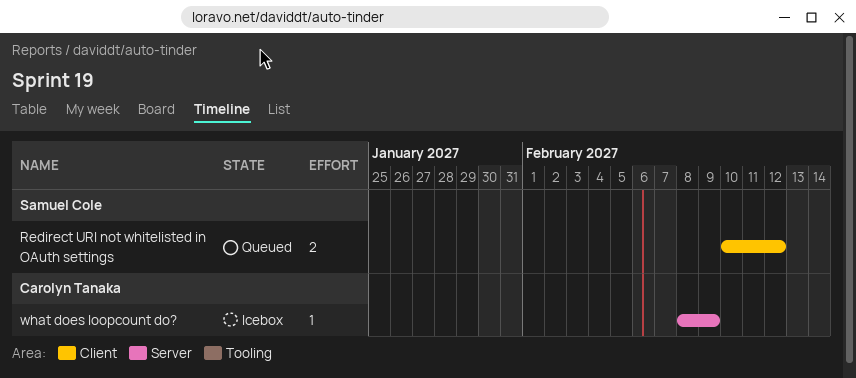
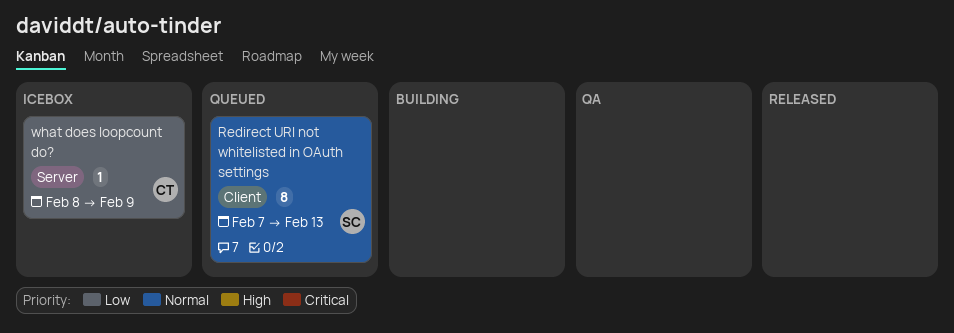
Redirect URI not whitelisted in OAuth settings, estimate: 2 -> 8
Redirect URI not whitelisted in OAuth settings, start: Feb 10 -> Feb 7
Redirect URI not whitelisted in OAuth settings, due: Feb 12 -> Feb 13

